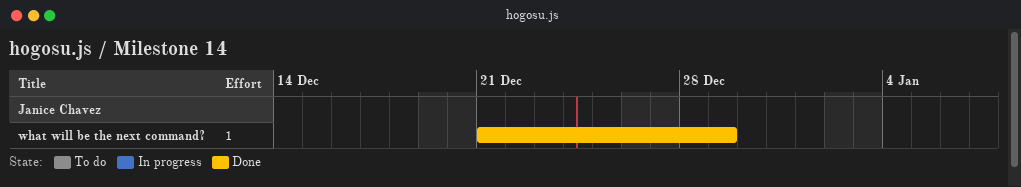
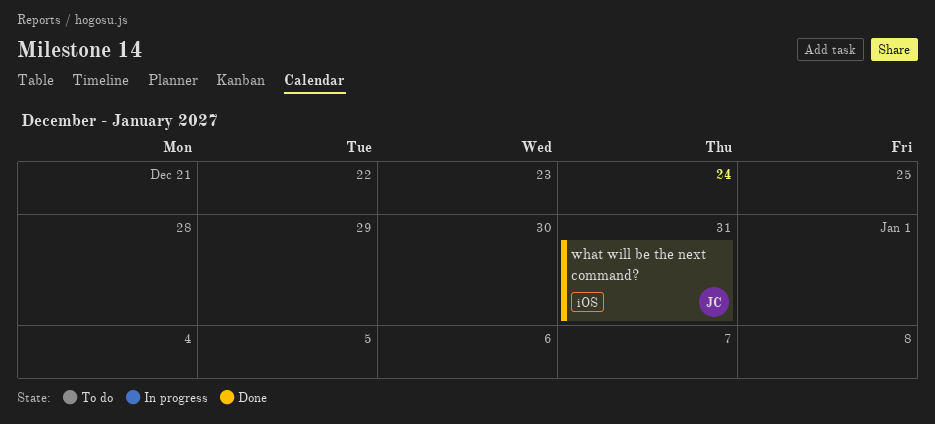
what will be the next command?, due: Dec 29 -> Dec 31

